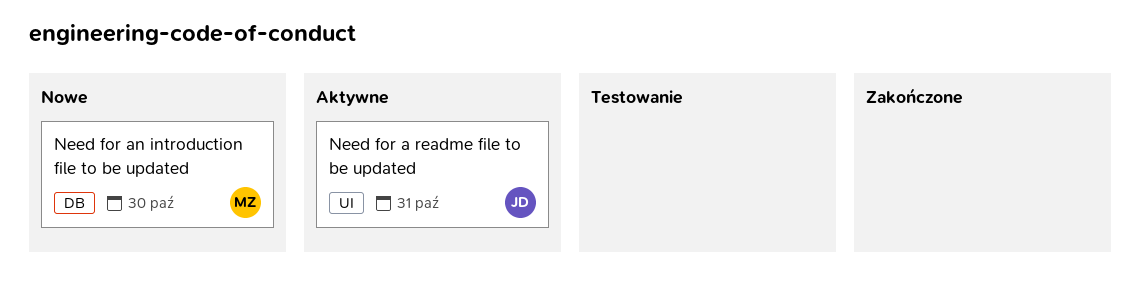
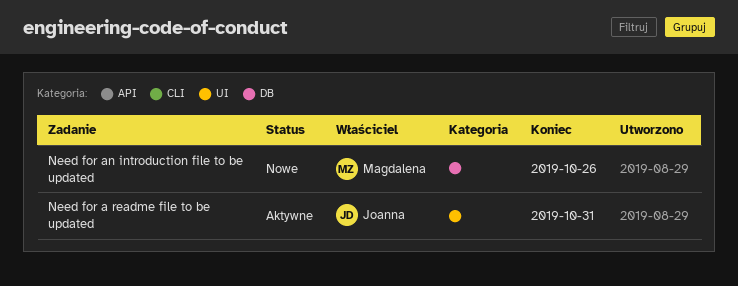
Need for an introduction file to be updated, due: Oct 30 -> Oct 26

